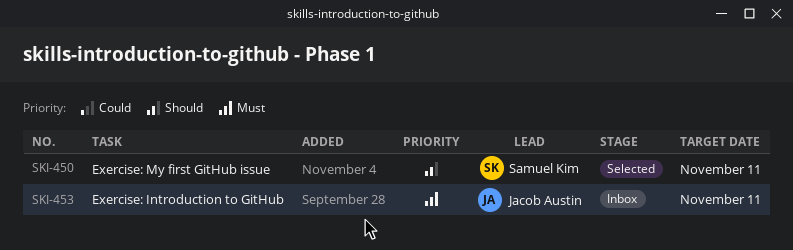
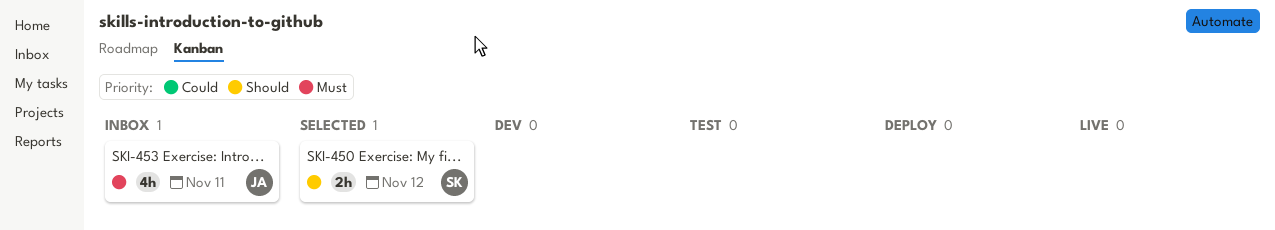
SKI-450, due: Nov 11 -> Nov 12

